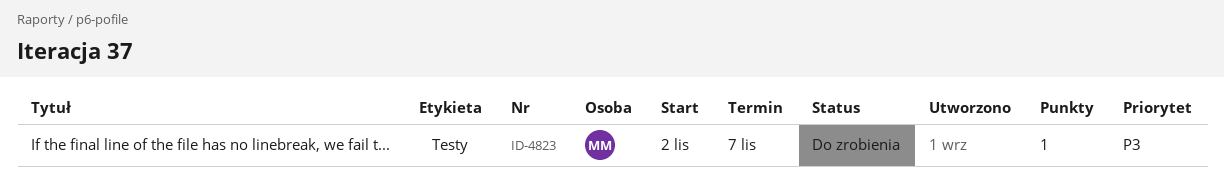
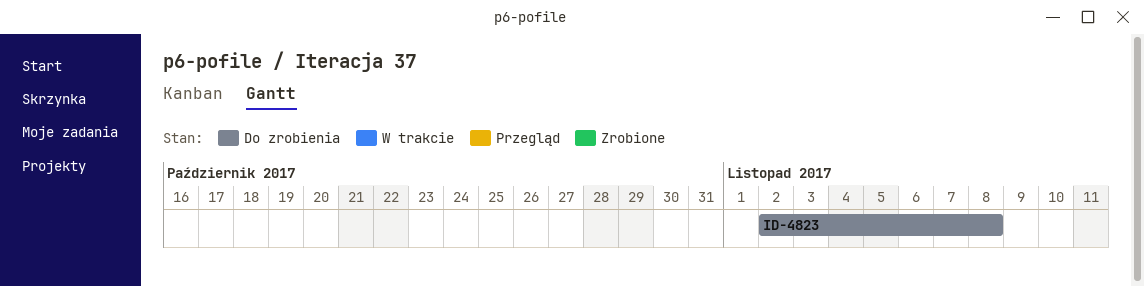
ID-4823, due: Nov 7 -> Nov 8

